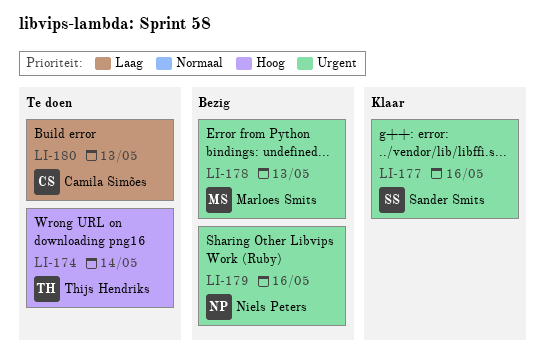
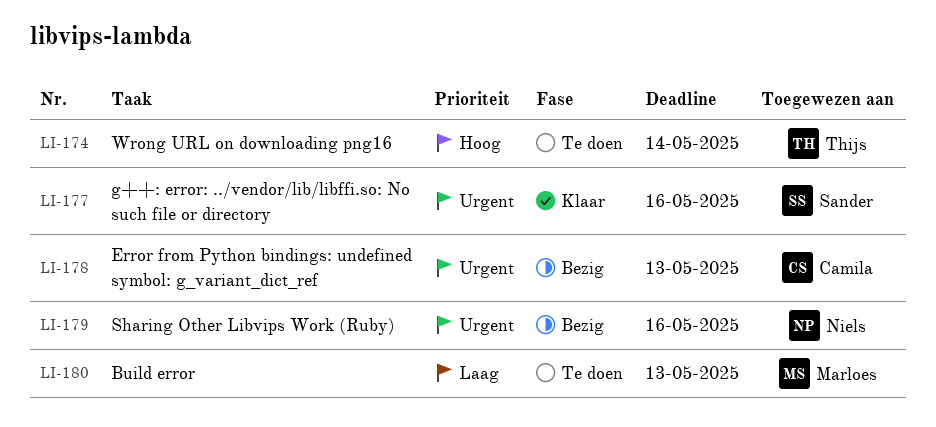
LI-178, owner: Marloes Smits -> Camila Simões
LI-180, owner: Camila Simões -> Marloes Smits

